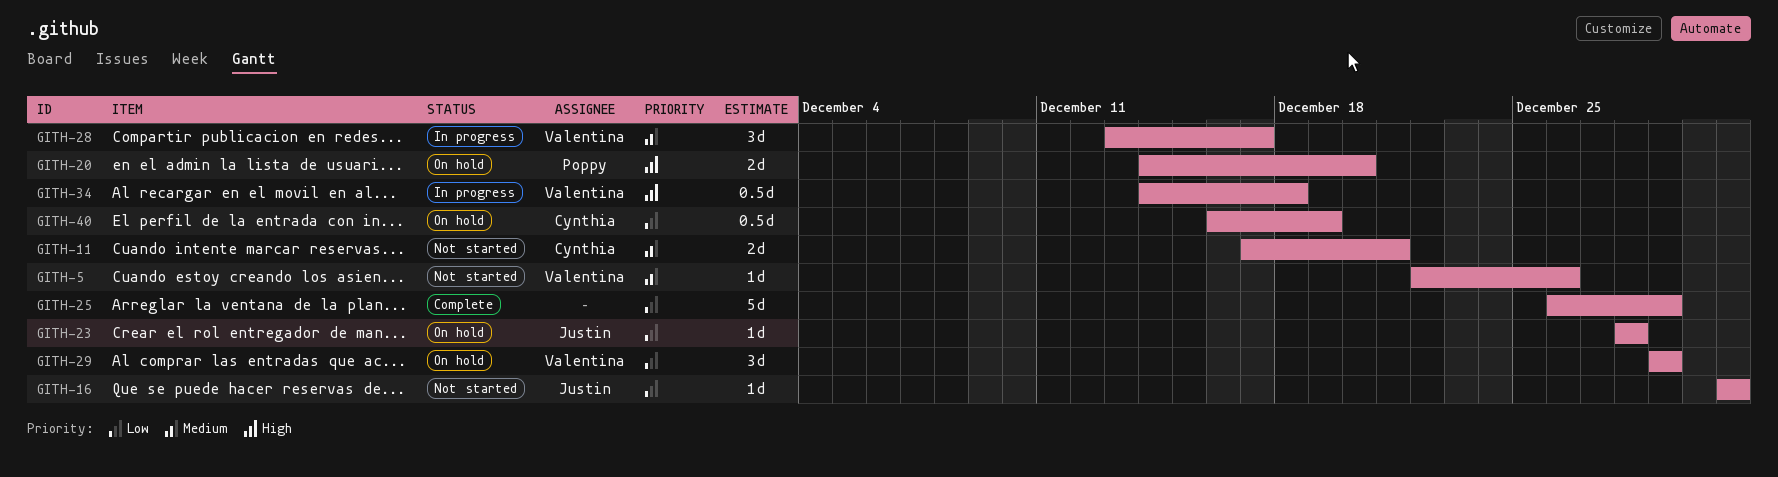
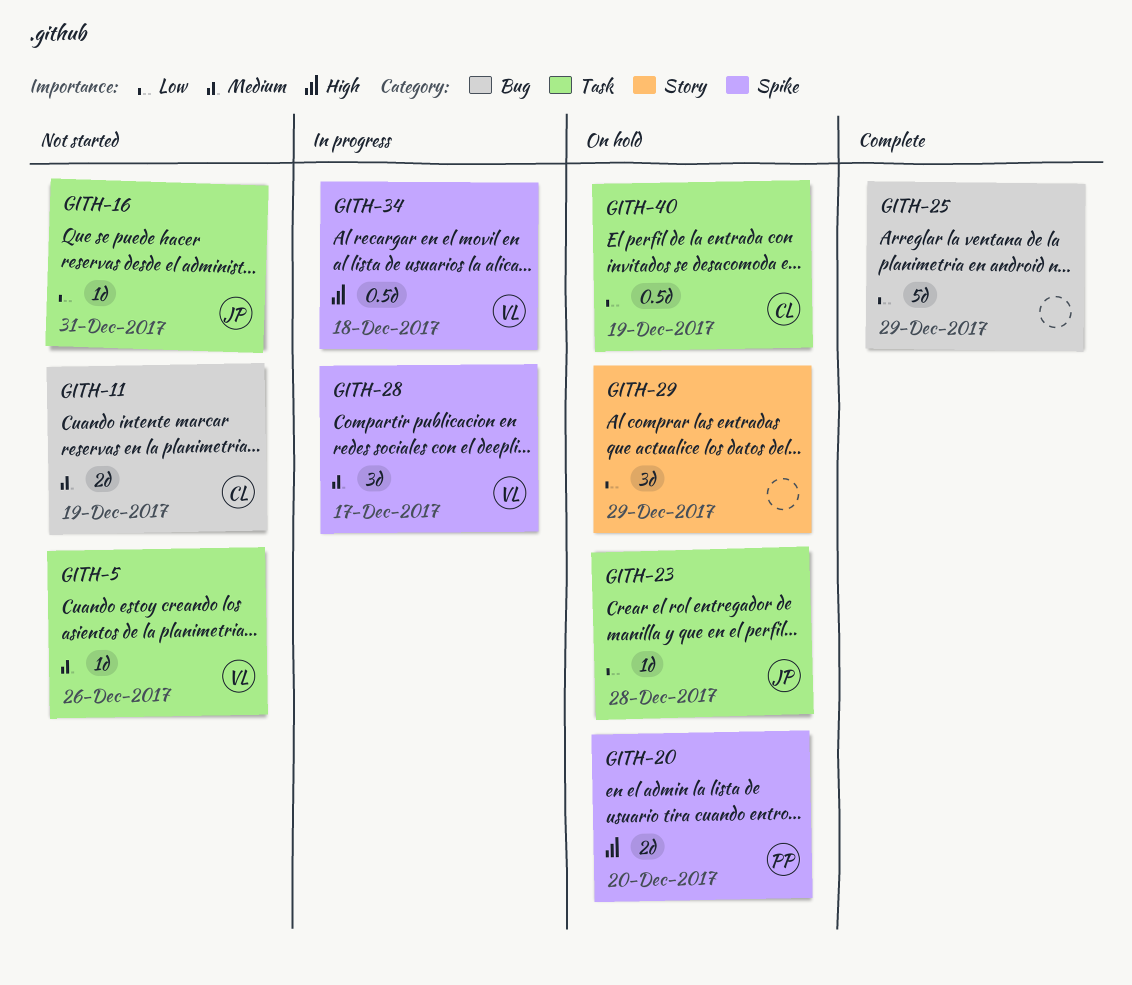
GITH-11, due: Dec 21 -> Dec 19
GITH-29, owner: Valentina -> none

